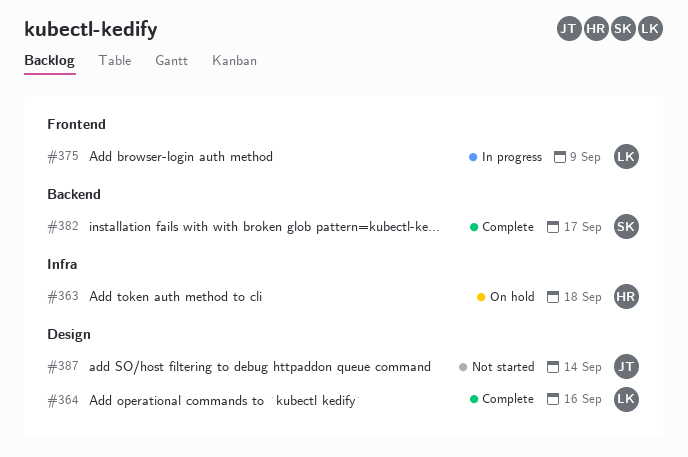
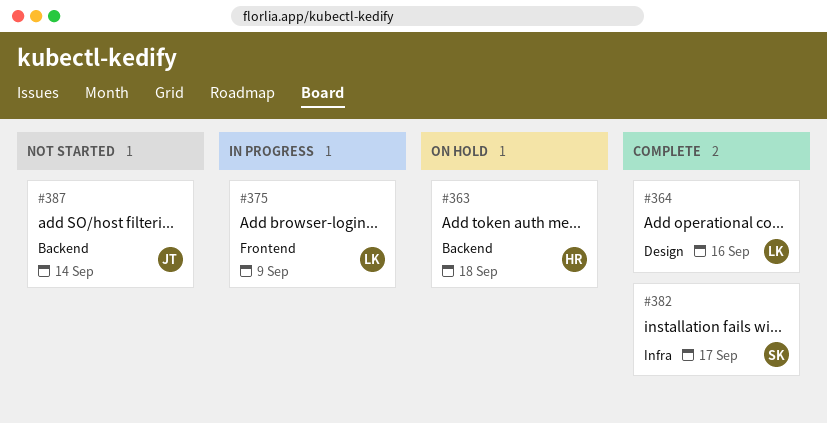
#363, label: Infra -> Backend
#382, label: Backend -> Infra
#387, label: Design -> Backend

